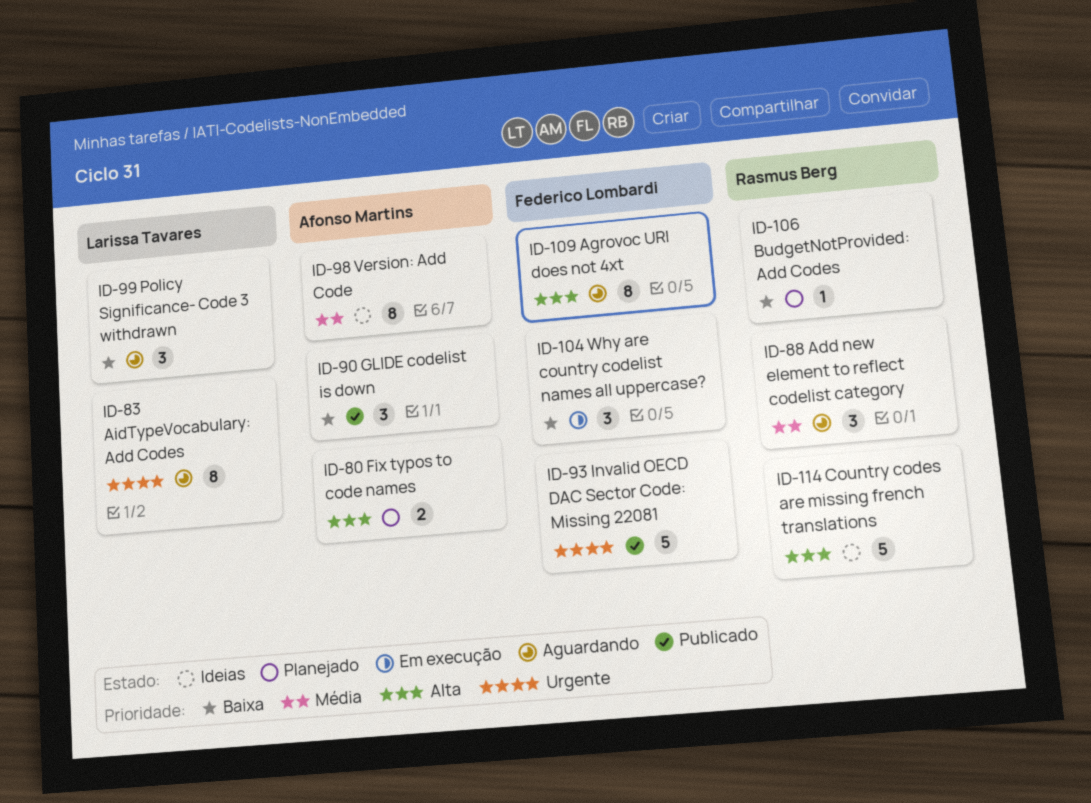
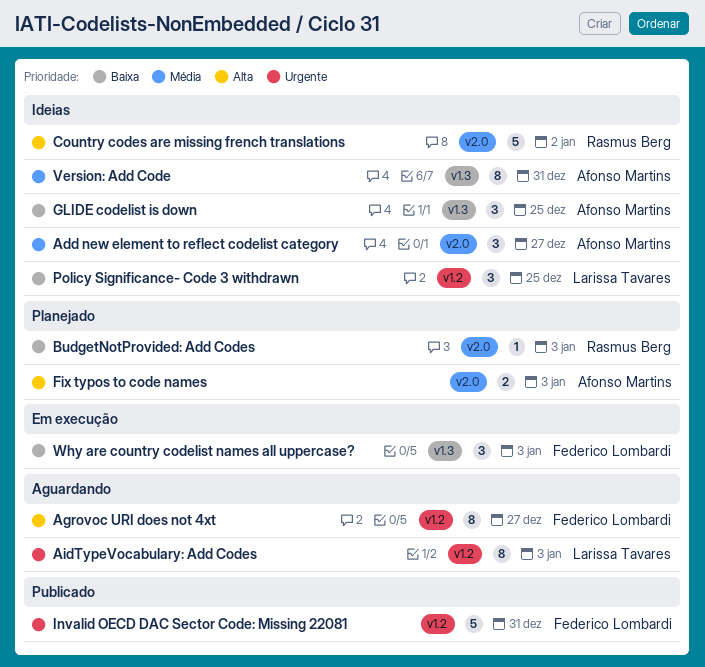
Add new element to reflect codelist category, status: Aguardando -> Ideias
Add new element to reflect codelist category, owner: Rasmus Berg -> Afonso Martins
GLIDE codelist is down, status: Publicado -> Ideias
Policy Significance- Code 3 withdrawn, status: Aguardando -> Ideias

